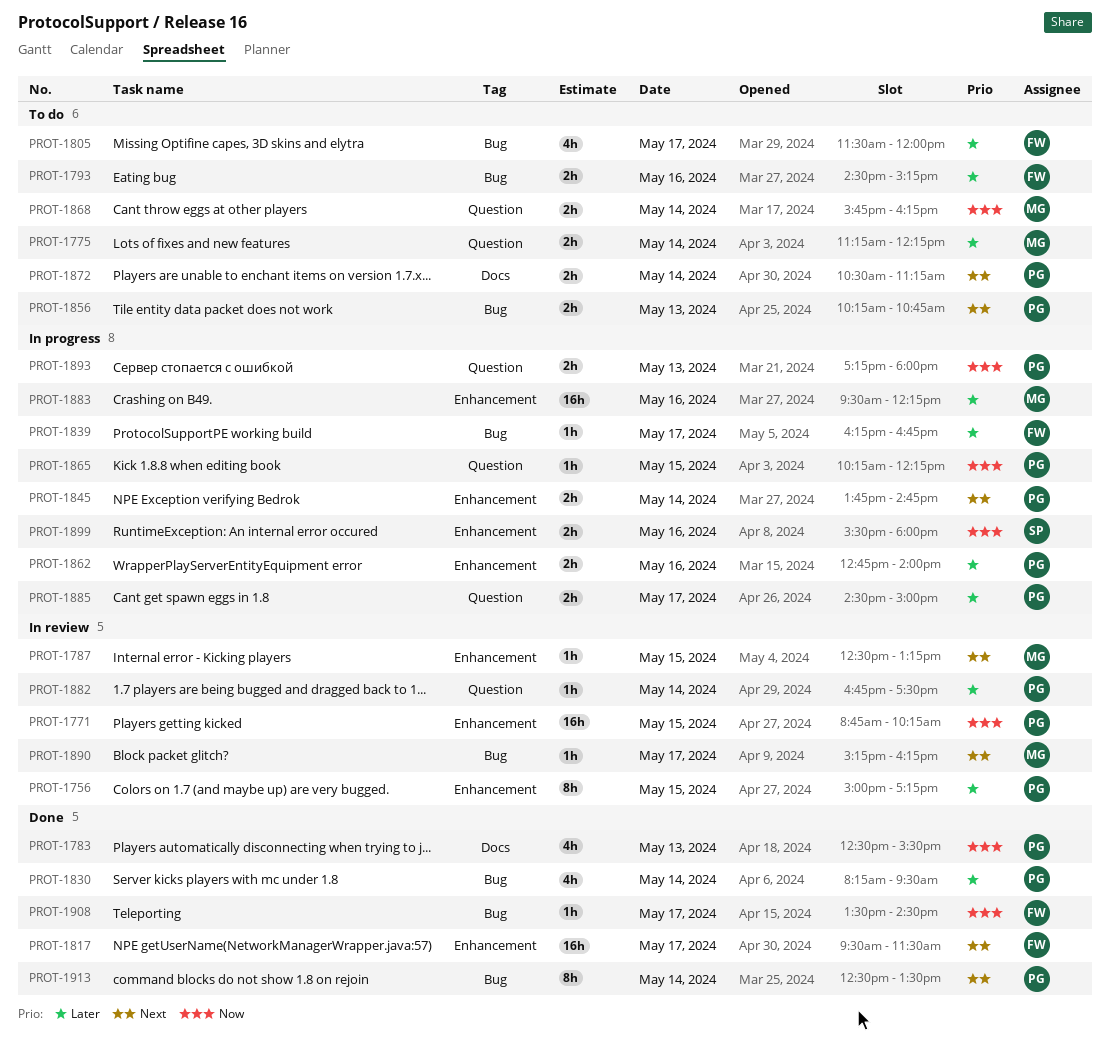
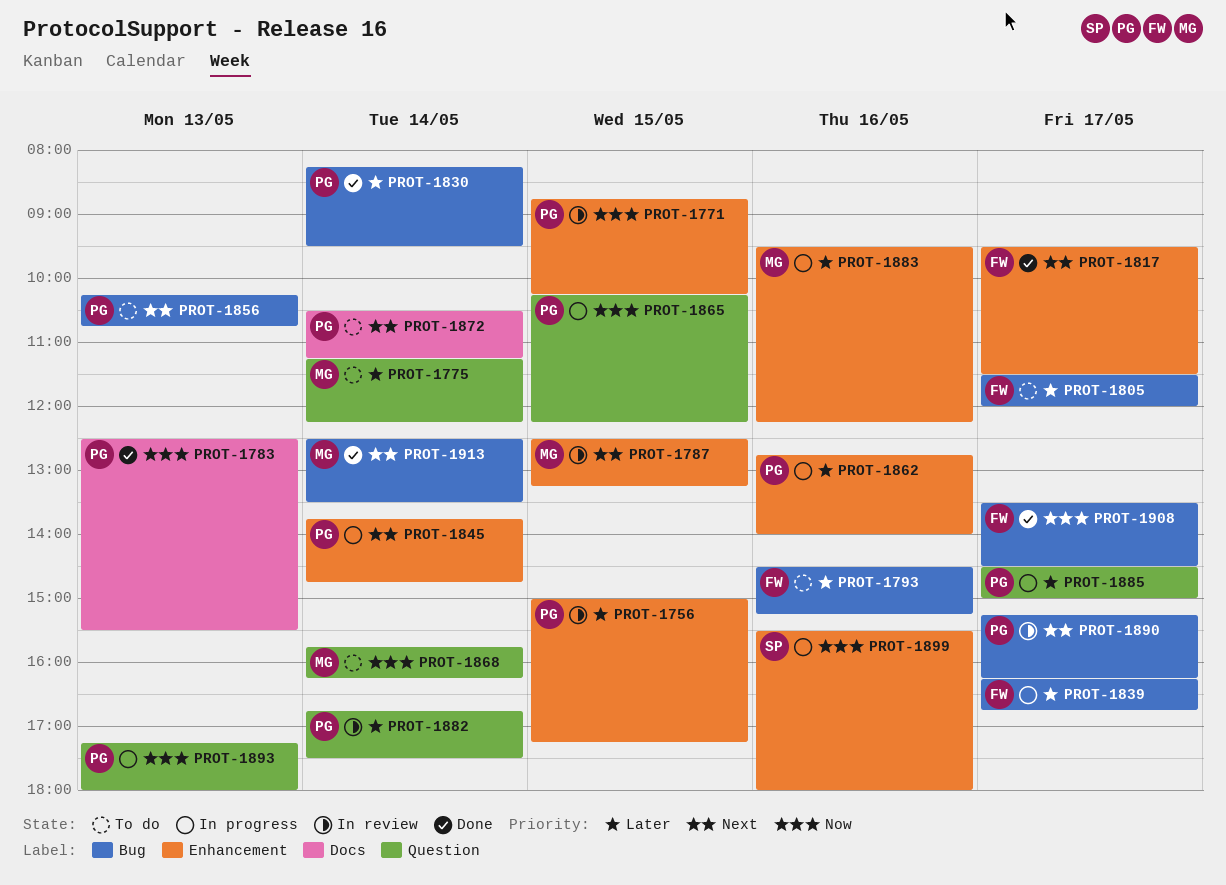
PROT-1890, owner: MG -> PG
PROT-1913, owner: PG -> MG

